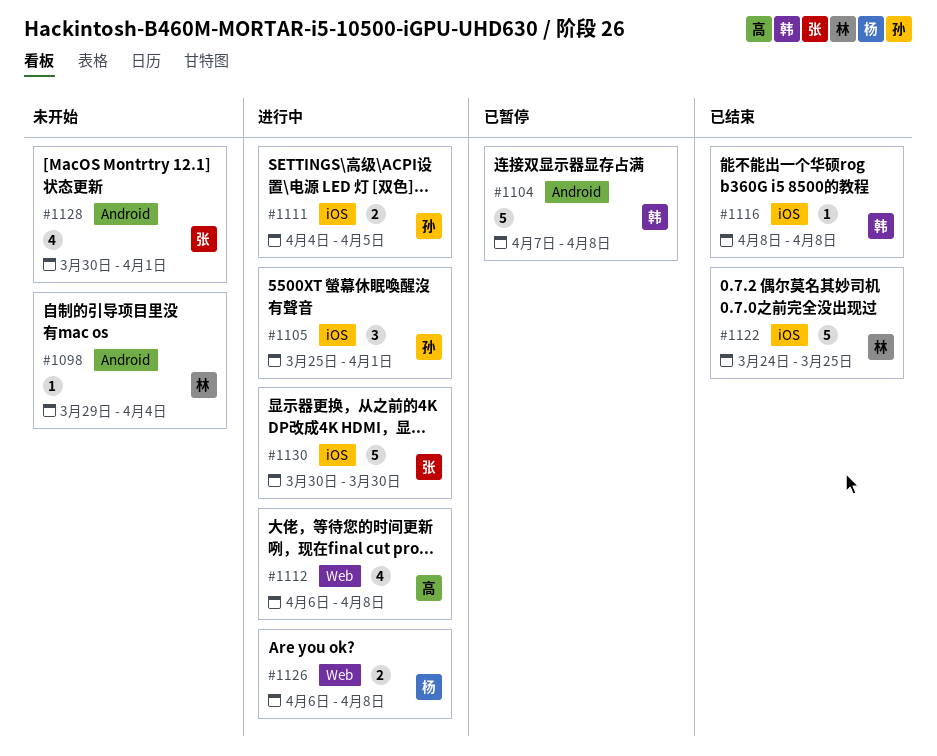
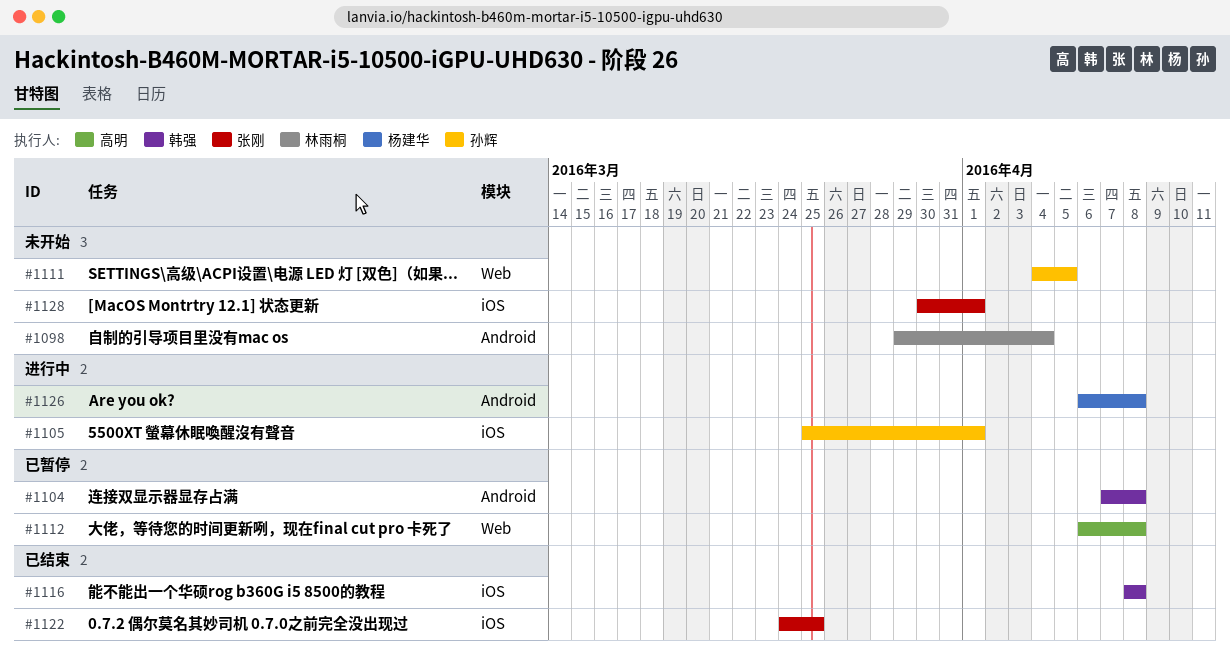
#1111, status: 进行中 -> 未开始
#1111, label: iOS -> Web
#1112, status: 进行中 -> 已暂停
#1122, owner: 林雨桐 -> 张刚
#1126, label: Web -> Android
#1128, label: Android -> iOS
#1130: present -> none

